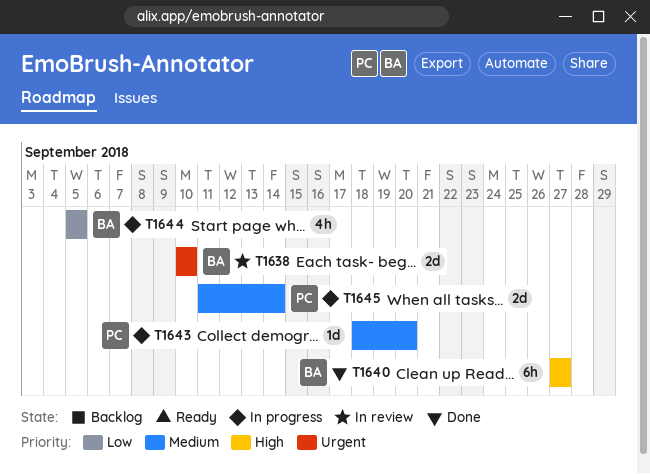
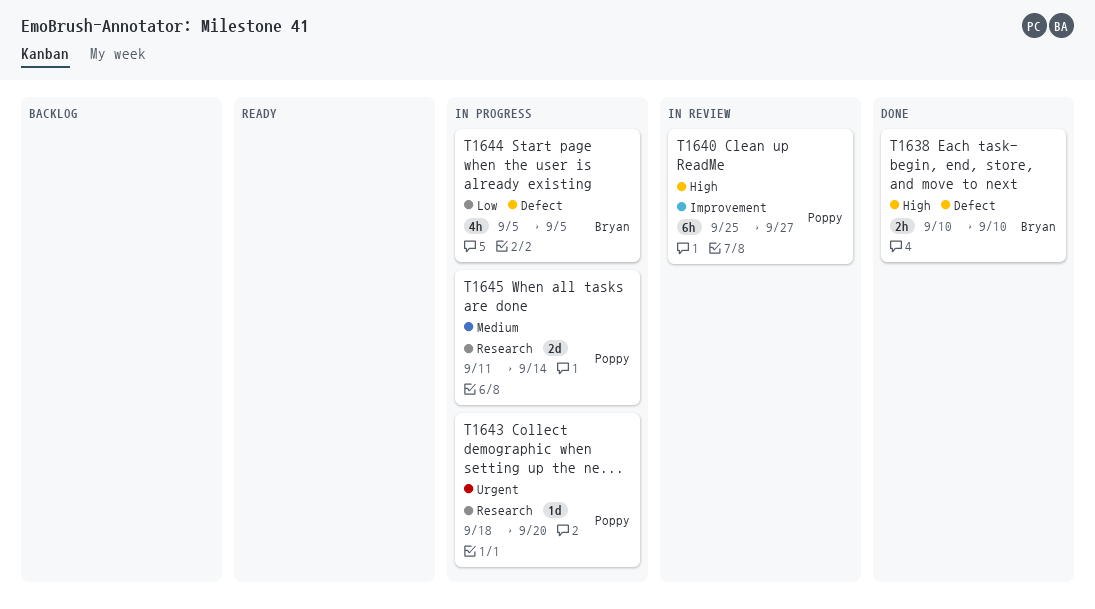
T1638, status: In review -> Done
T1638, priority: Urgent -> High
T1638, estimate: 2d -> 2h
T1640, status: Done -> In review
T1640, owner: Bryan -> Poppy
T1640, start: Sep 27 -> Sep 25
T1643, priority: Medium -> Urgent

